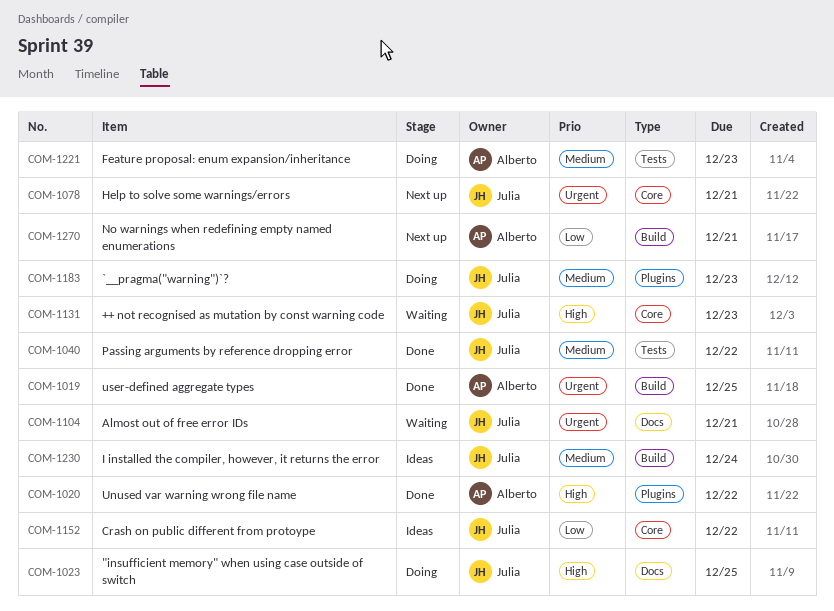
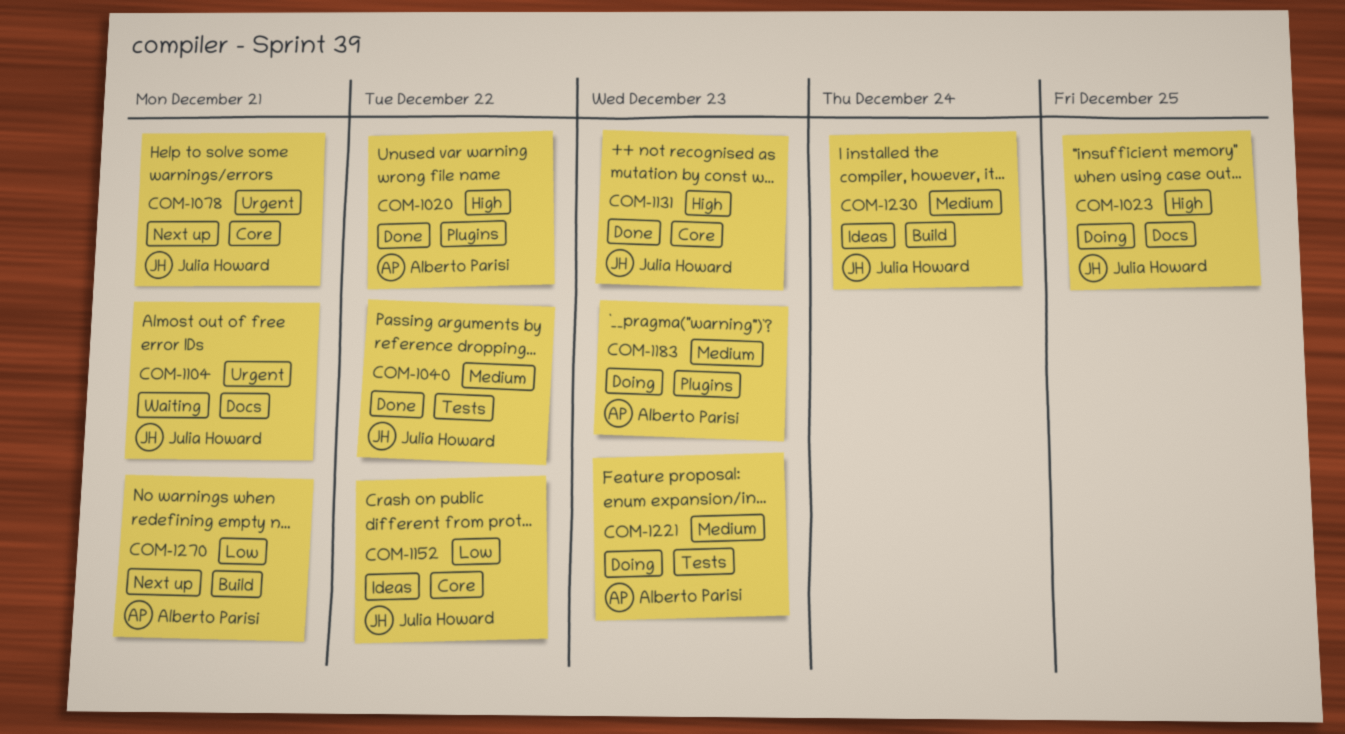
COM-1019: present -> none
COM-1131, status: Waiting -> Done
COM-1183, owner: Julia Howard -> Alberto Parisi

